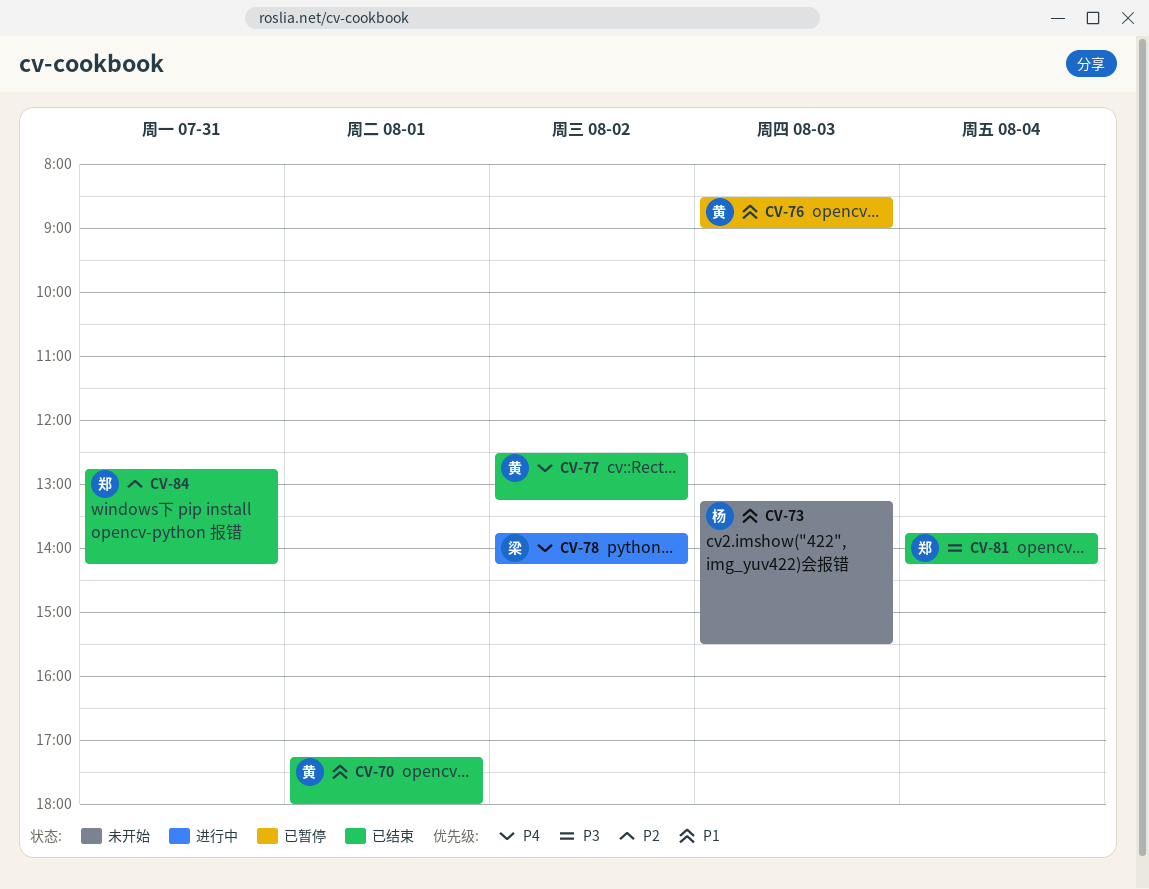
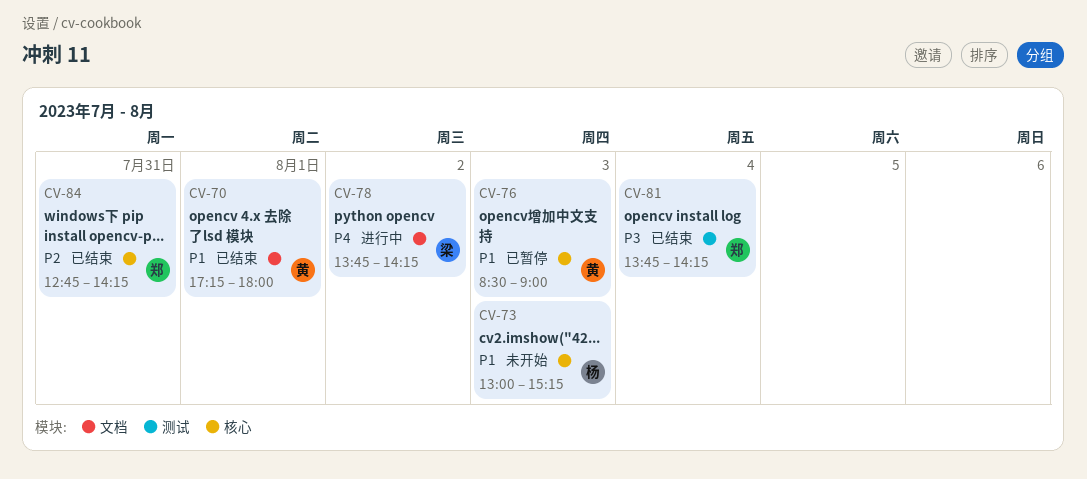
CV-73, begins: 13:15 -> 13:00
CV-73, ends: 15:30 -> 15:15
CV-77: present -> none

